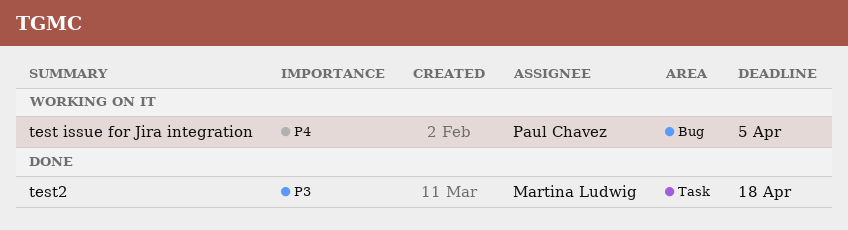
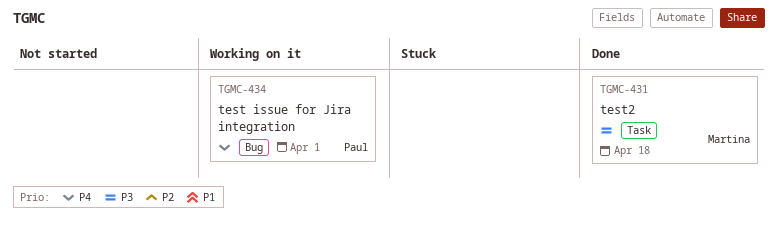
test issue for Jira integration, due: Apr 5 -> Apr 1

